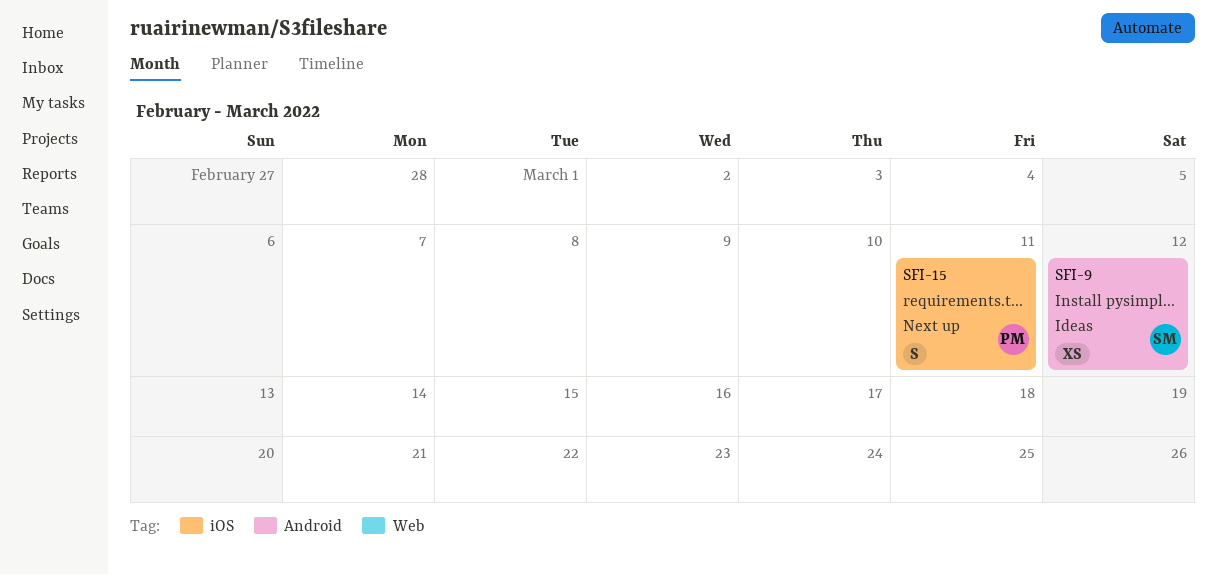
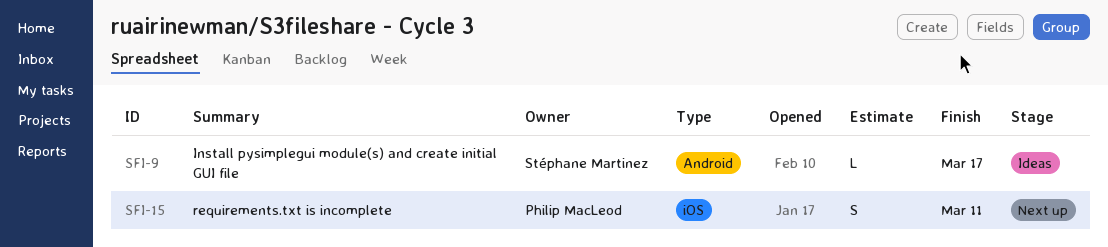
SFI-9, estimate: XS -> L
SFI-9, due: Mar 12 -> Mar 17

